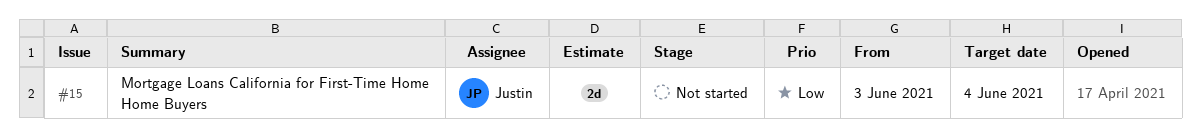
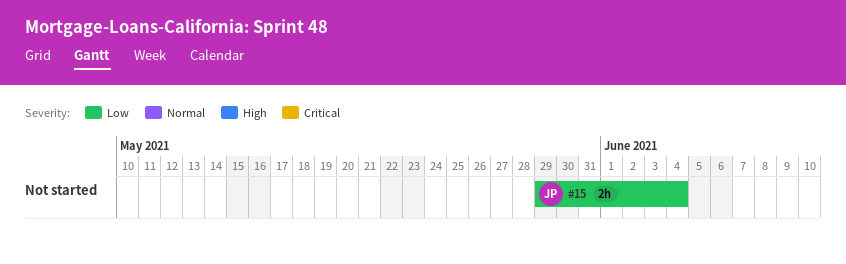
#15, estimate: 2d -> 2h
#15, start: Jun 3 -> May 29

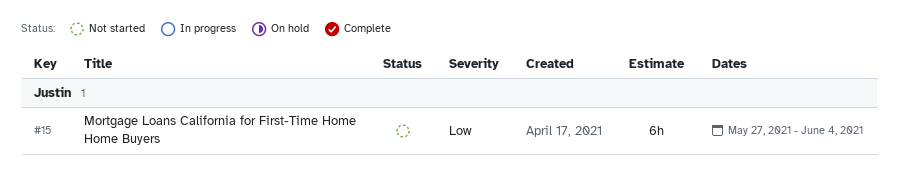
#15, estimate: 2h -> 6h
#15, start: May 29 -> May 27

